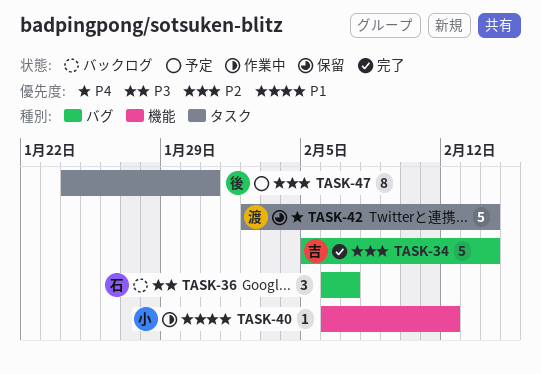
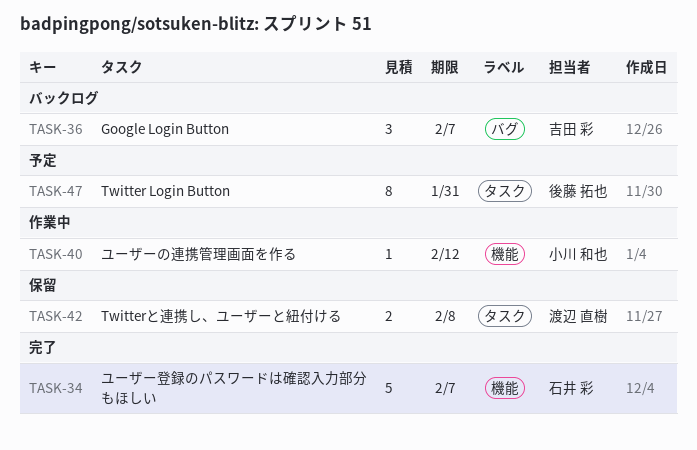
TASK-34, owner: 吉田 彩 -> 石井 彩
TASK-34, label: バグ -> 機能
TASK-34, due: Feb 14 -> Feb 7
TASK-36, owner: 石井 彩 -> 吉田 彩
TASK-42, estimate: 5 -> 2
TASK-42, due: Feb 14 -> Feb 8

